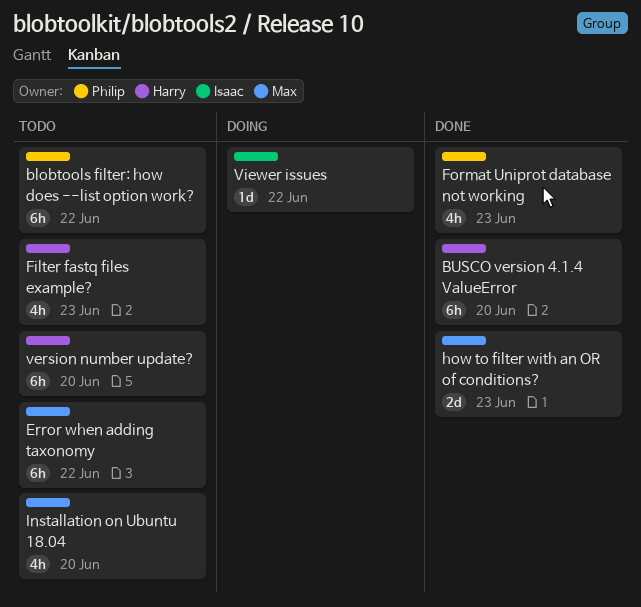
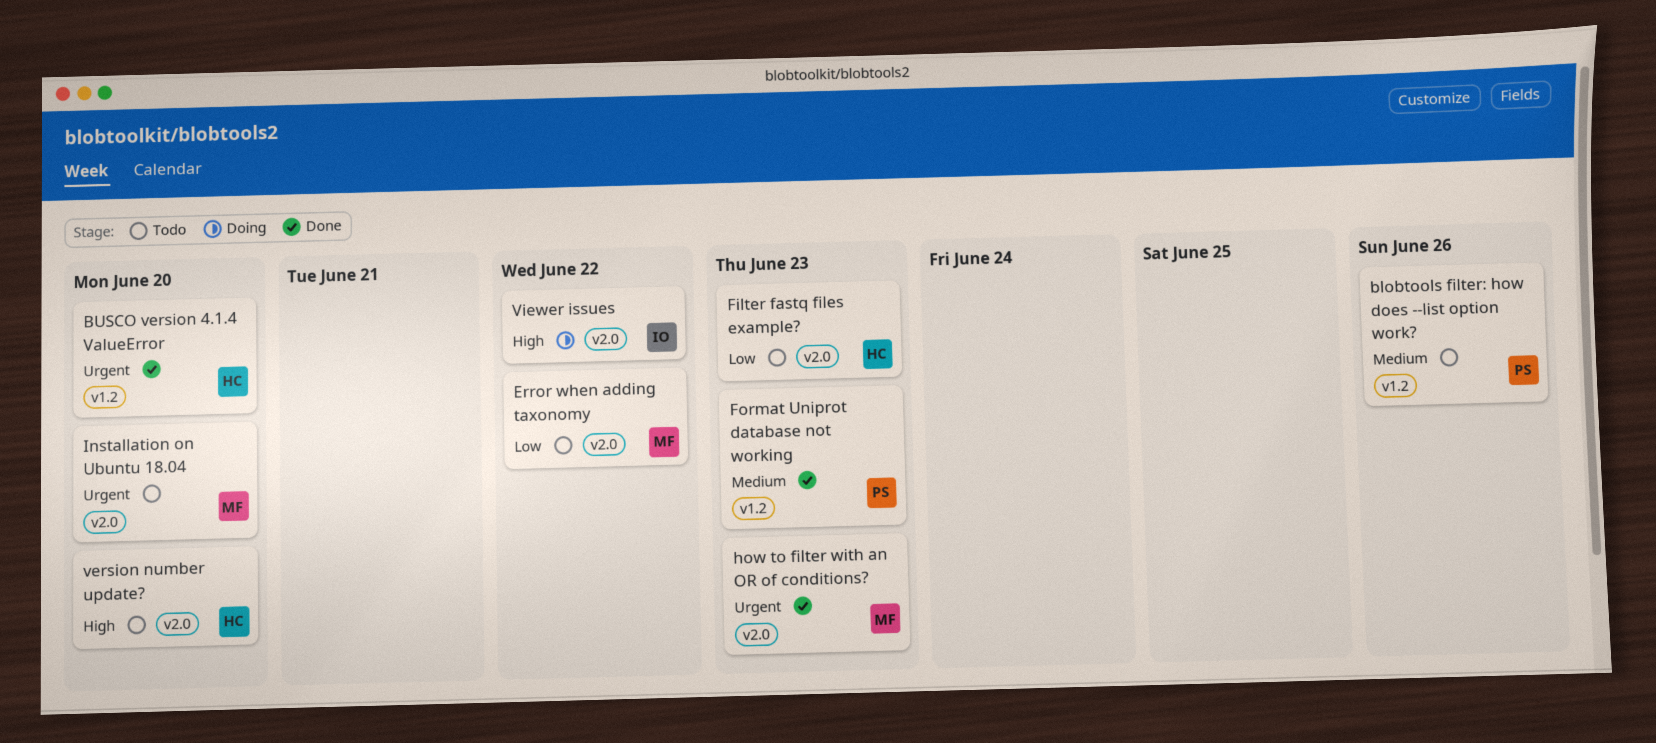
blobtools filter: how does --list option work?, due: Jun 22 -> Jun 26

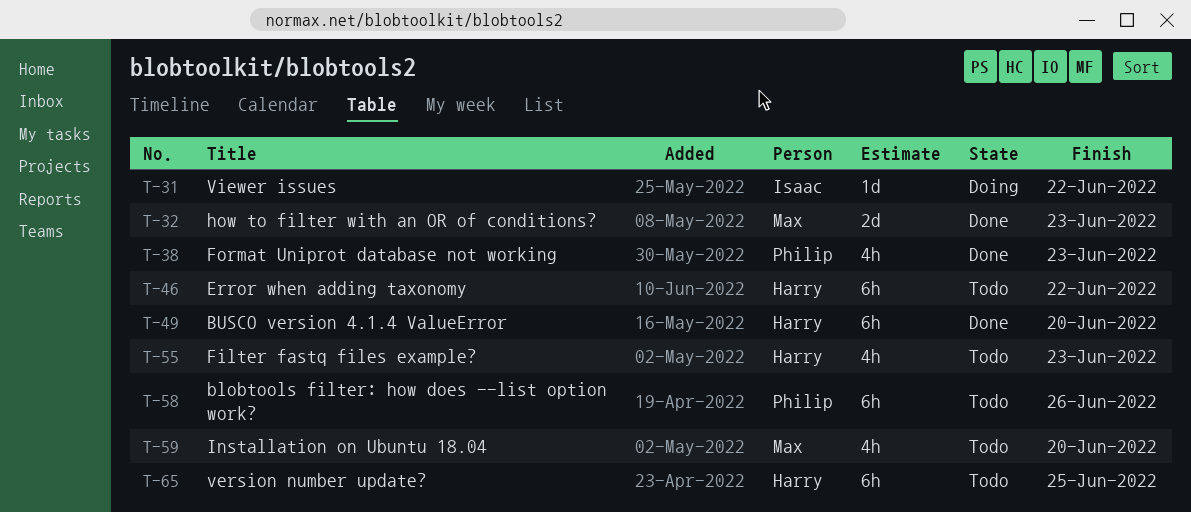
Error when adding taxonomy, owner: Max -> Harry
version number update?, due: Jun 20 -> Jun 25

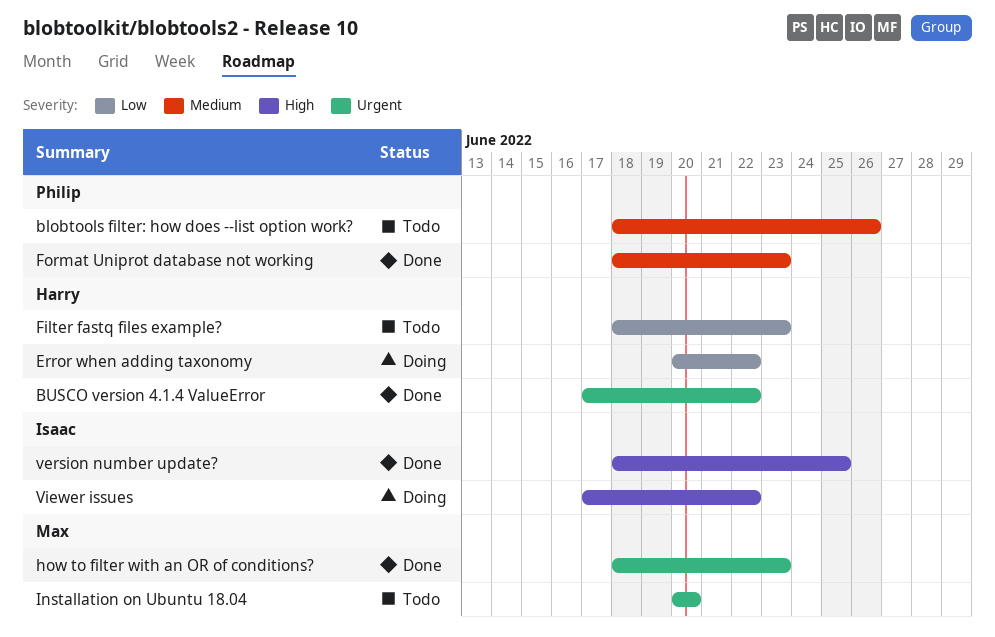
BUSCO version 4.1.4 ValueError, due: Jun 20 -> Jun 22
Error when adding taxonomy, status: Todo -> Doing
version number update?, status: Todo -> Done
version number update?, owner: Harry -> Isaac

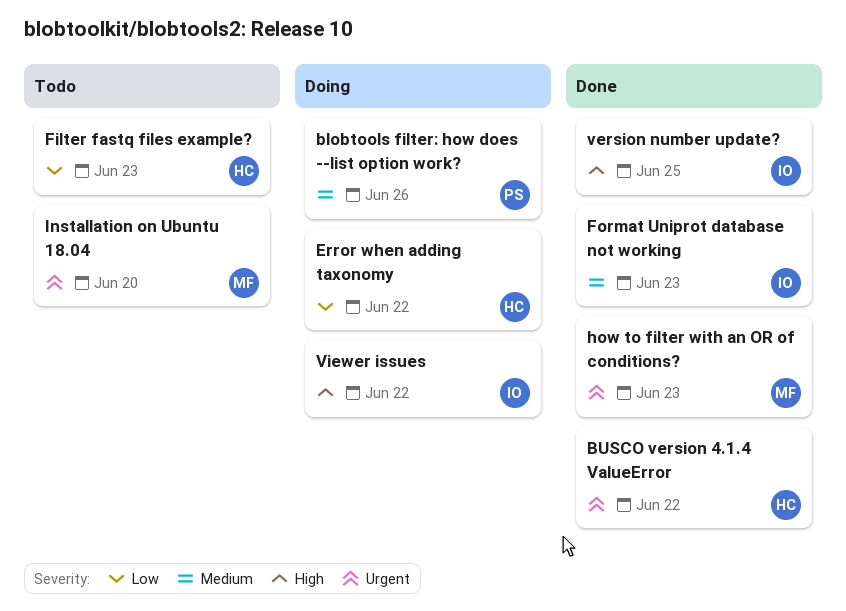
blobtools filter: how does --list option work?, status: Todo -> Doing
Format Uniprot database not working, owner: Philip -> Isaac

